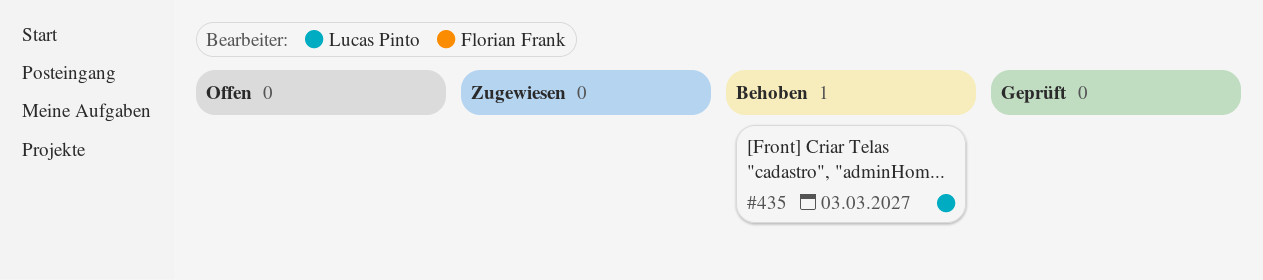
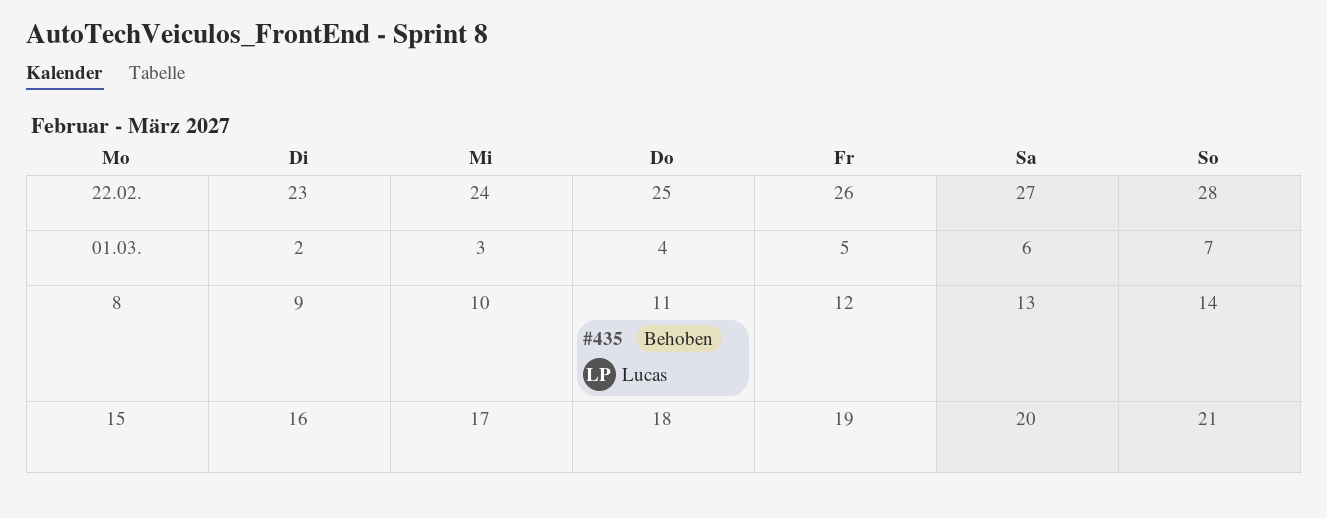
#435, due: Mar 3 -> Mar 11

